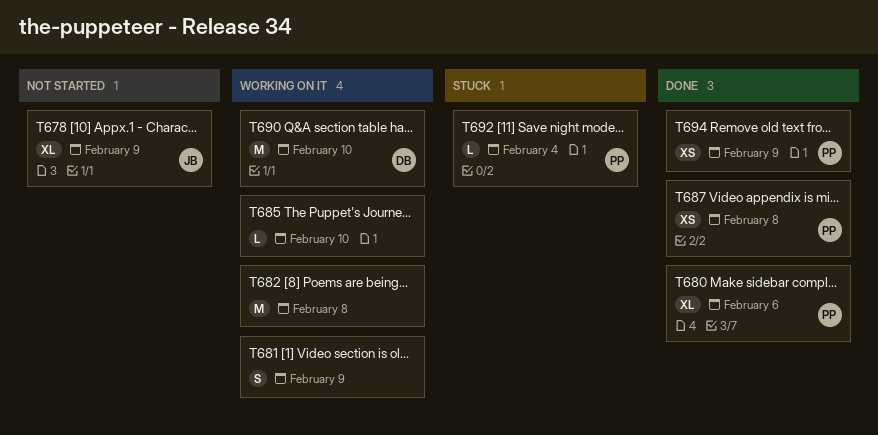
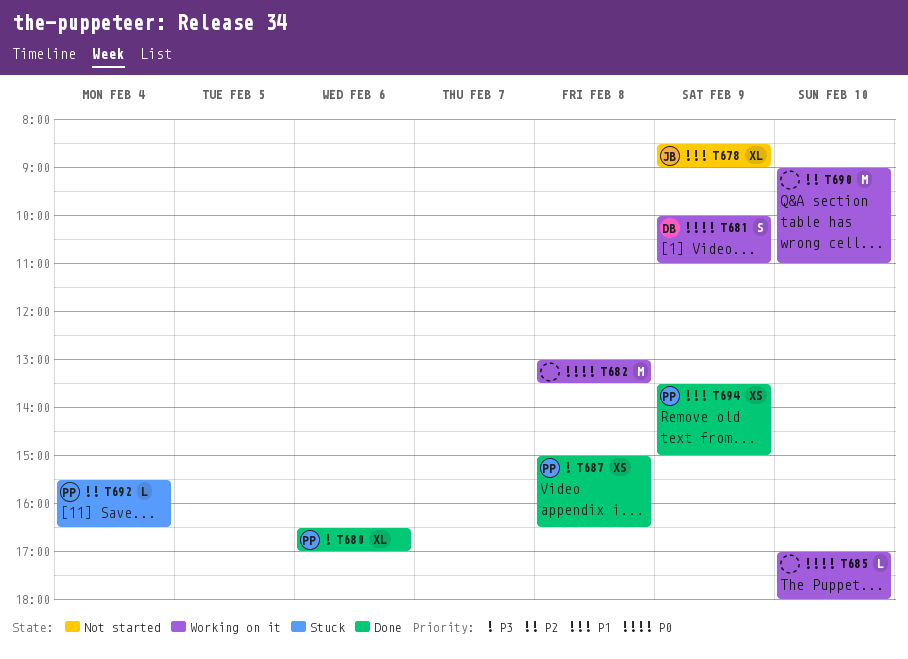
T681, owner: none -> DB
T690, owner: DB -> none

